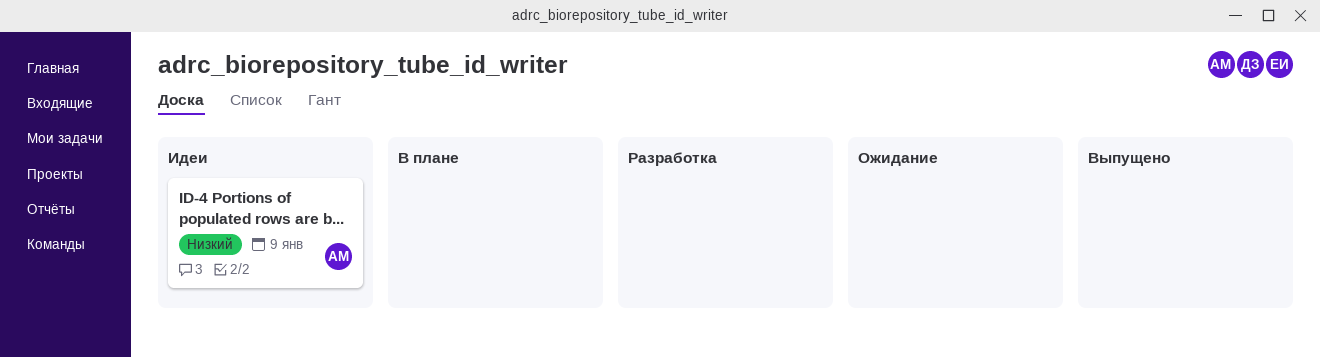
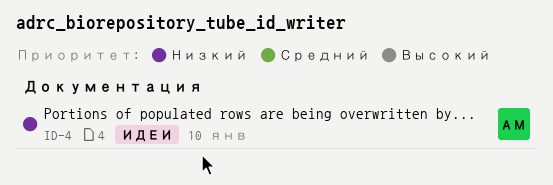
ID-4, due: Jan 9 -> Jan 10

